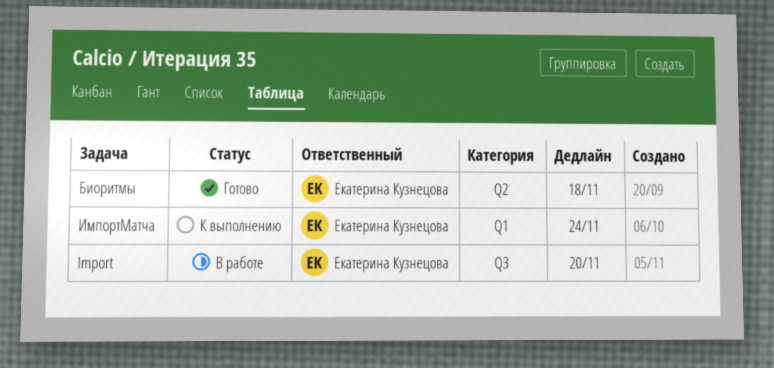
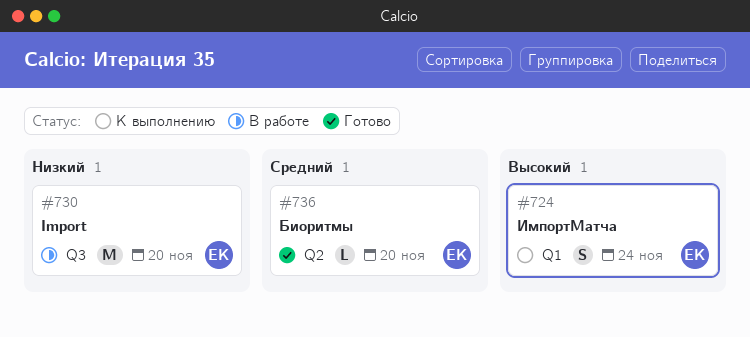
Биоритмы, due: Nov 18 -> Nov 20

